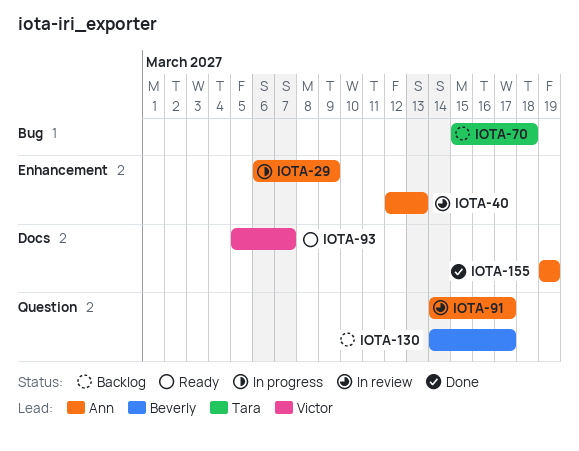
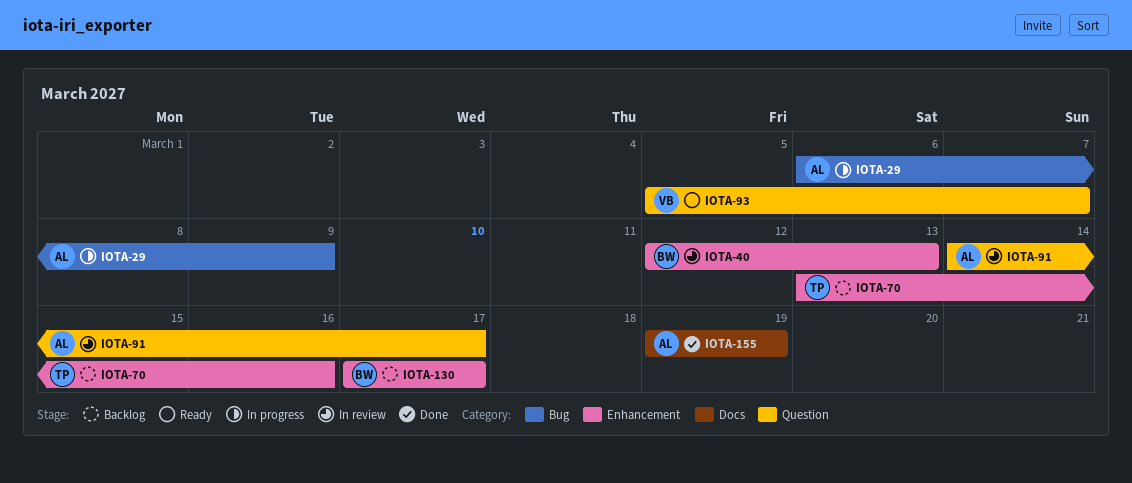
IOTA-29, label: Enhancement -> Bug
IOTA-40, owner: Ann -> Beverly
IOTA-70, label: Bug -> Enhancement
IOTA-70, start: Mar 15 -> Mar 13
IOTA-70, due: Mar 18 -> Mar 16
IOTA-93, label: Docs -> Question
IOTA-130, label: Question -> Enhancement
IOTA-130, start: Mar 14 -> Mar 17

